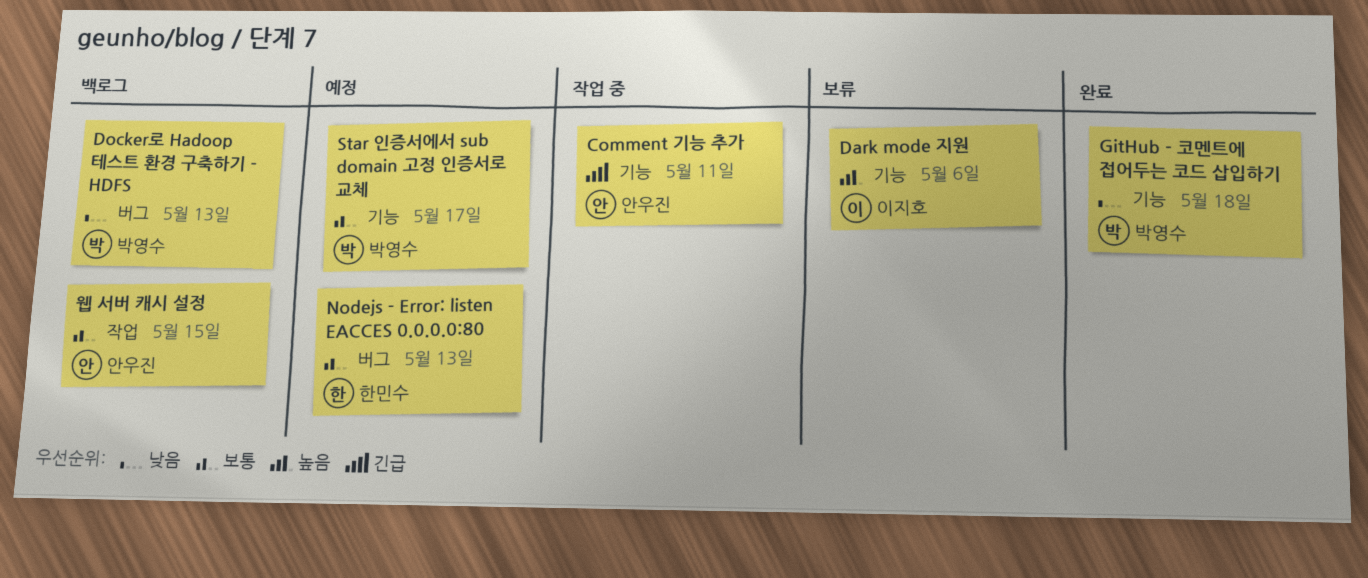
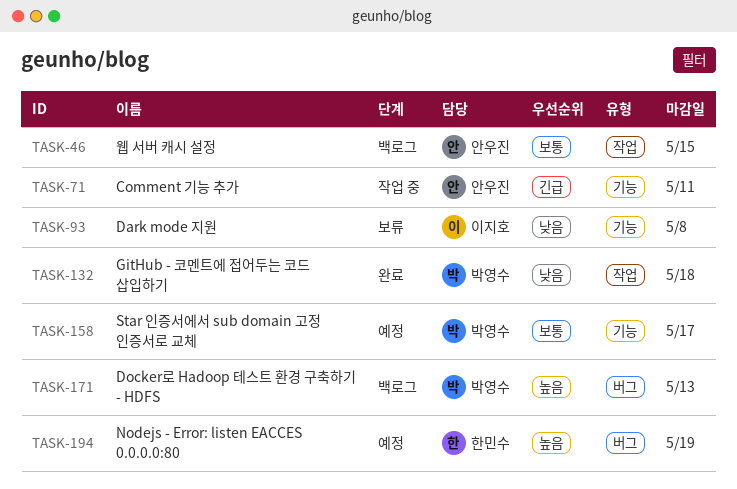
Dark mode 지원, priority: 높음 -> 낮음
Dark mode 지원, due: May 6 -> May 8
Docker로 Hadoop 테스트 환경 구축하기 - HDFS, priority: 낮음 -> 높음
GitHub - 코멘트에 접어두는 코드 삽입하기, label: 기능 -> 작업
Nodejs - Error: listen EACCES 0.0.0.0:80, priority: 보통 -> 높음
Nodejs - Error: listen EACCES 0.0.0.0:80, due: May 13 -> May 19

